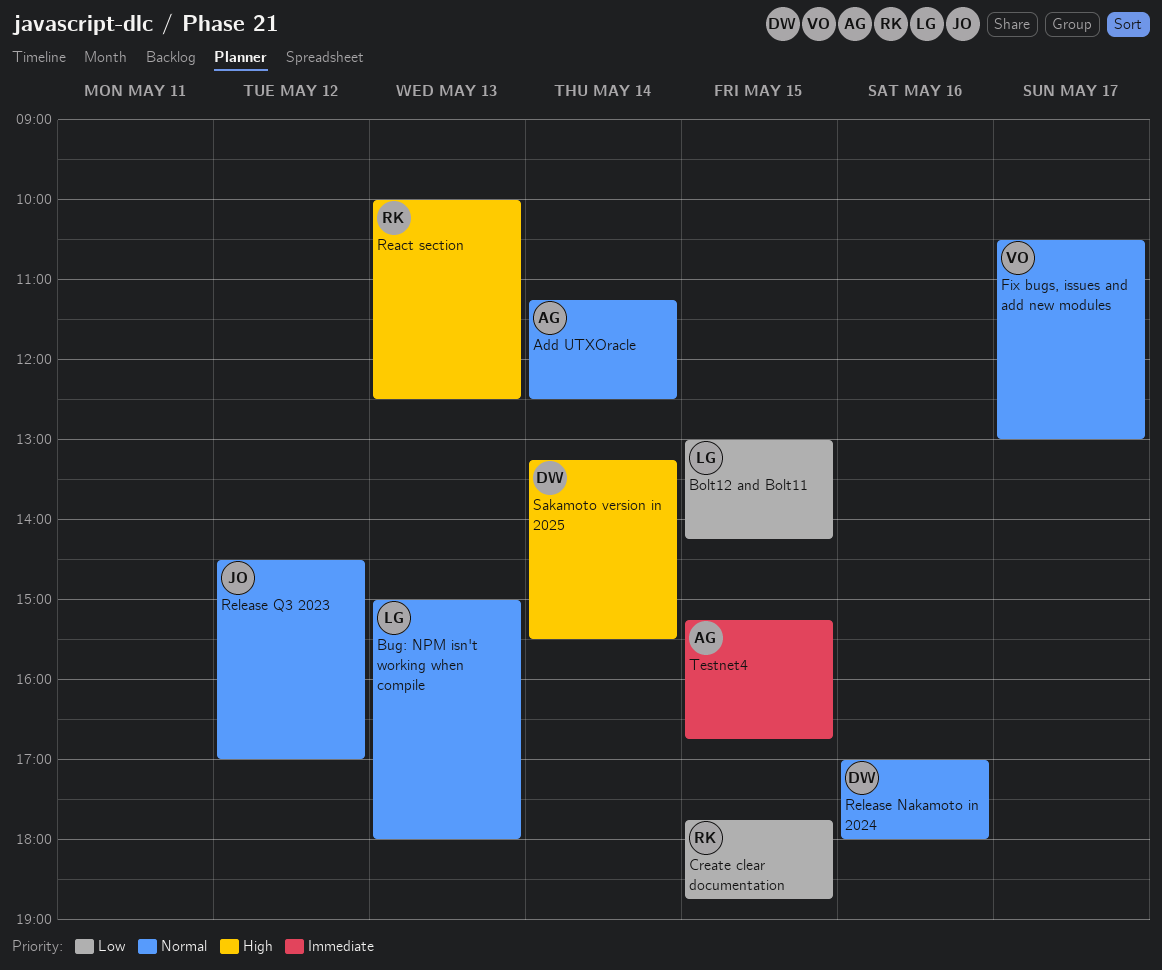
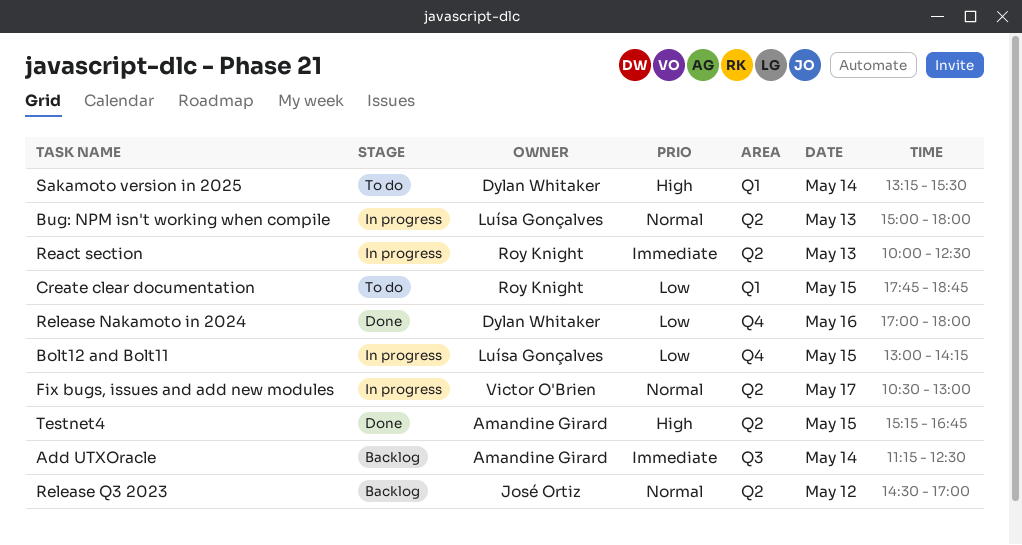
Add UTXOracle, priority: Normal -> Immediate
React section, priority: High -> Immediate
Release Nakamoto in 2024, priority: Normal -> Low
Testnet4, priority: Immediate -> High

